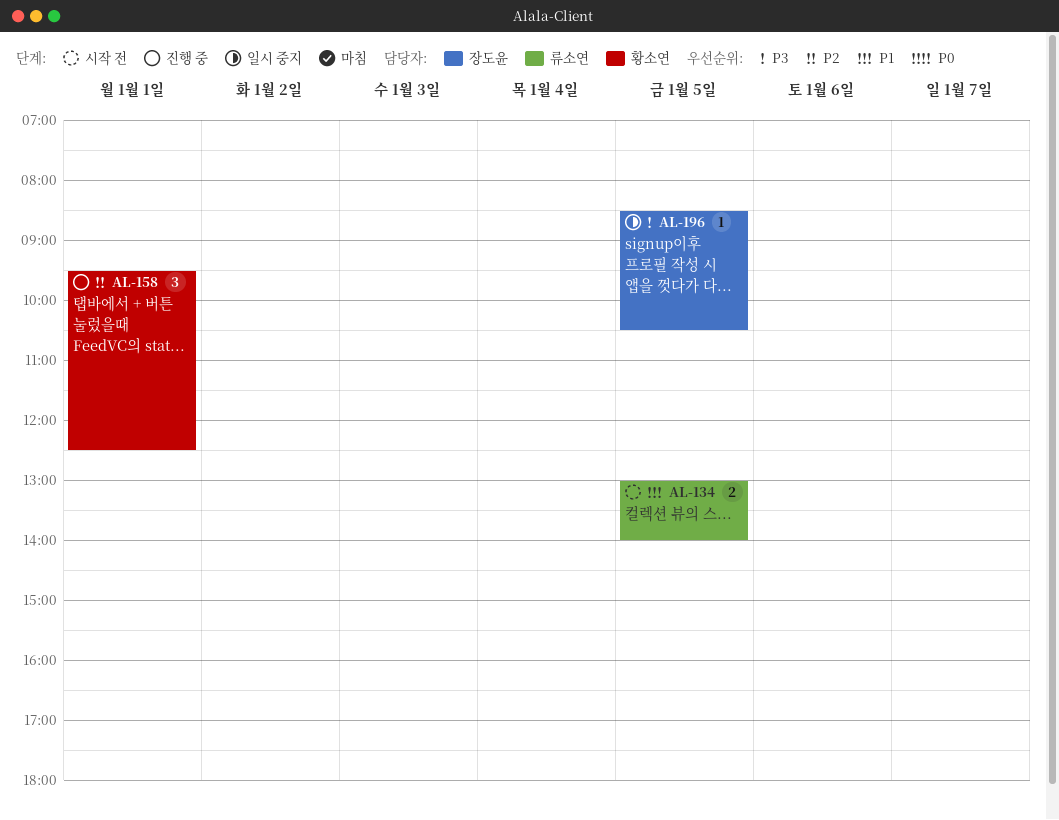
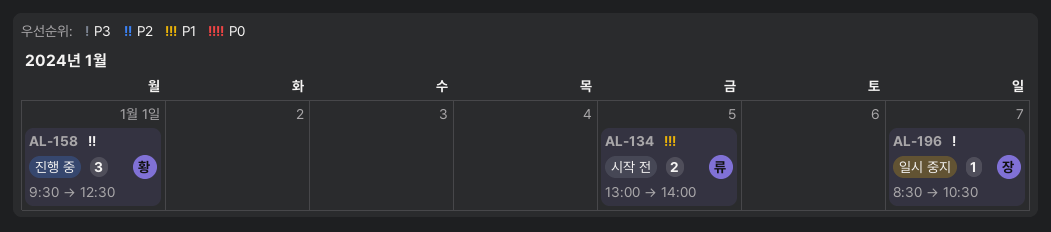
AL-196, day: Jan 5 -> Jan 7

